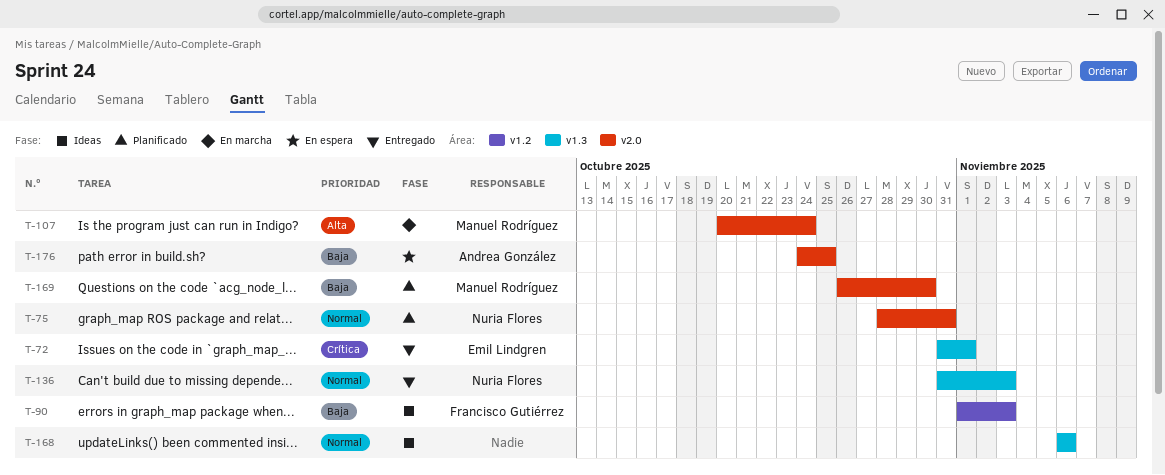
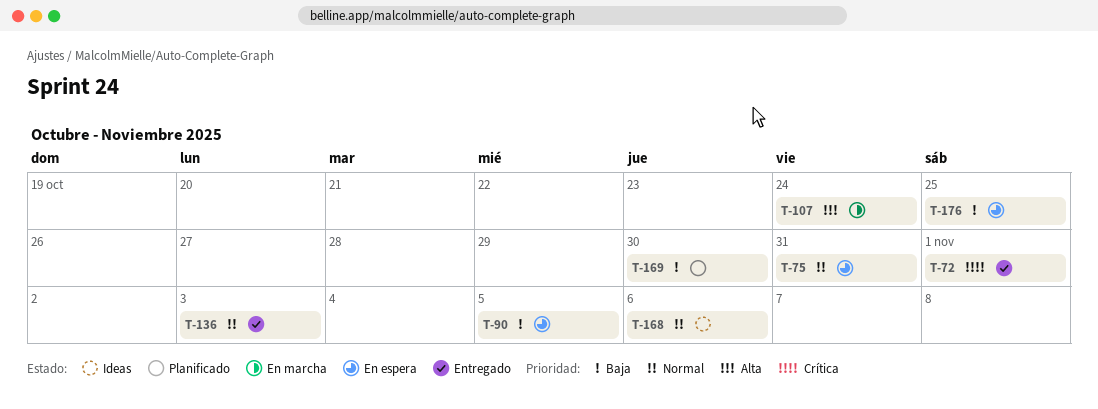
T-75, status: Planificado -> En espera
T-90, status: Ideas -> En espera
T-90, due: Nov 3 -> Nov 5

